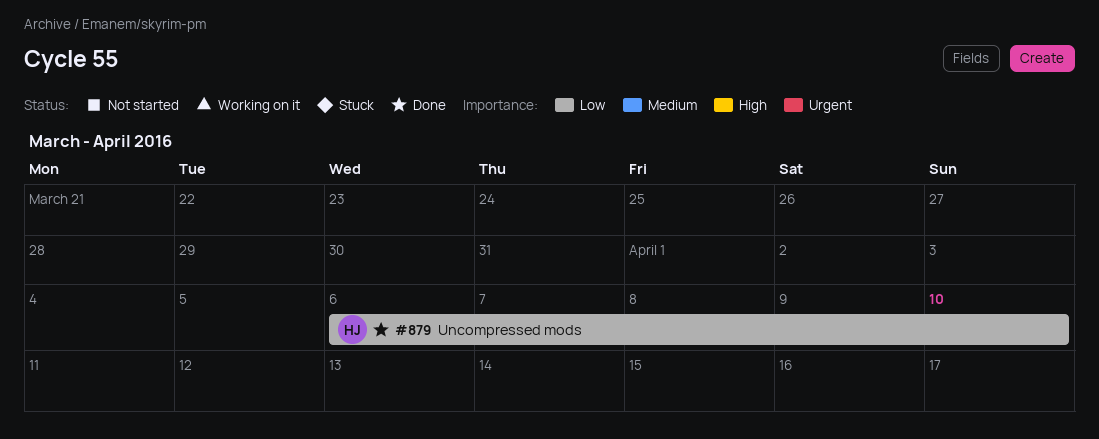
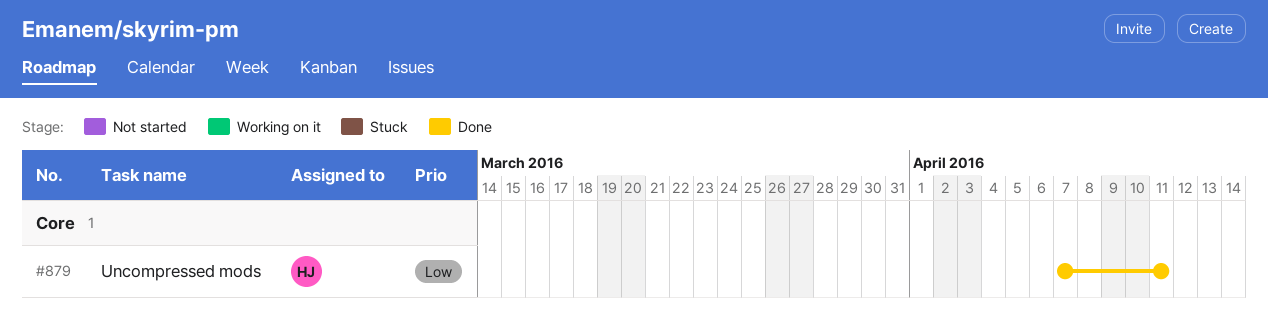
#879, start: Apr 6 -> Apr 7
#879, due: Apr 10 -> Apr 11

